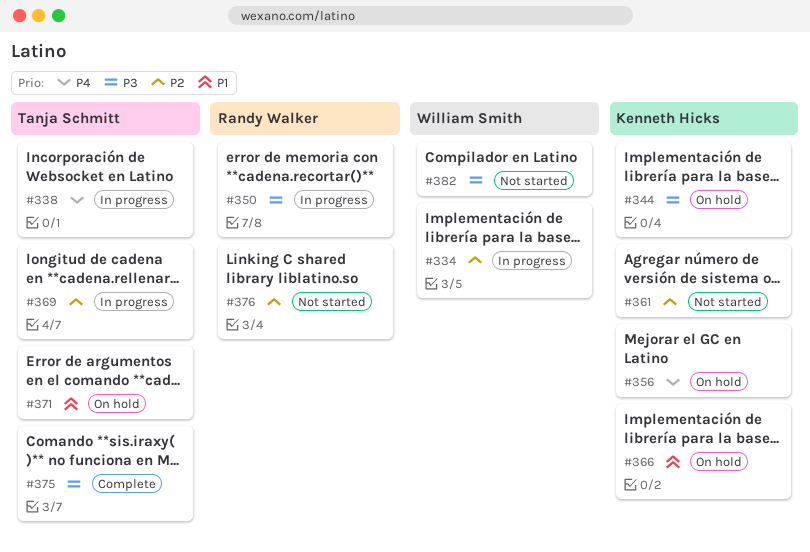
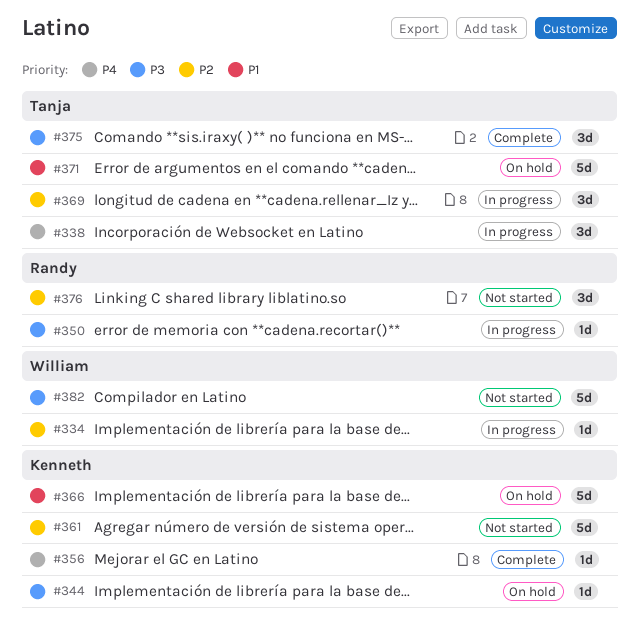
#356, status: On hold -> Complete

